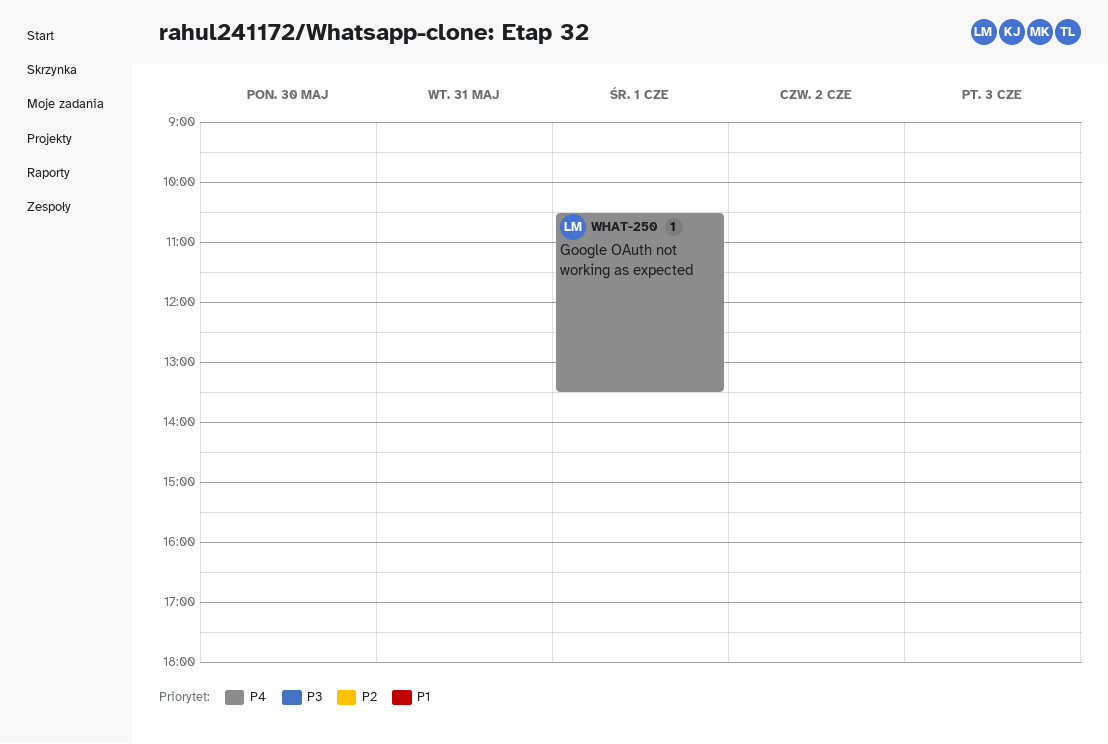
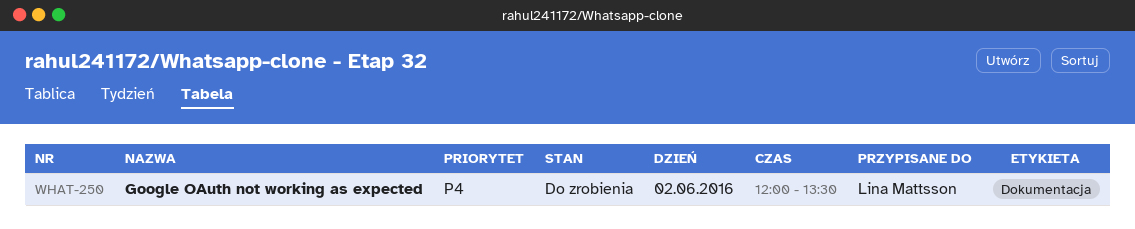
WHAT-250, day: Jun 1 -> Jun 2
WHAT-250, begins: 10:30 -> 12:00

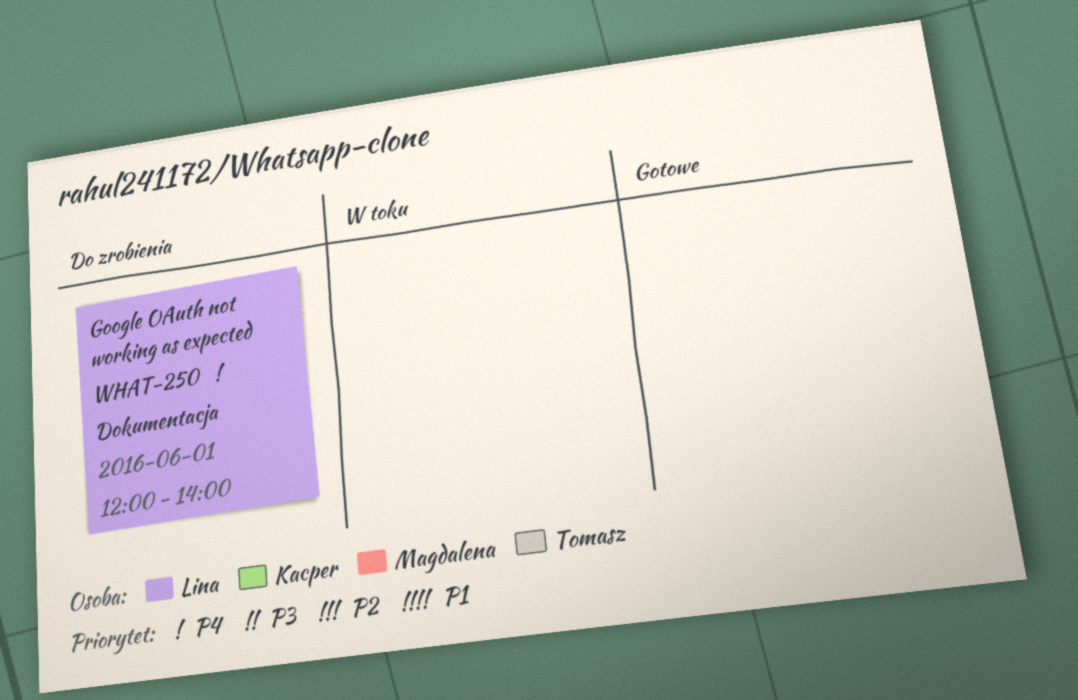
WHAT-250, day: Jun 2 -> Jun 1
WHAT-250, ends: 13:30 -> 14:00

